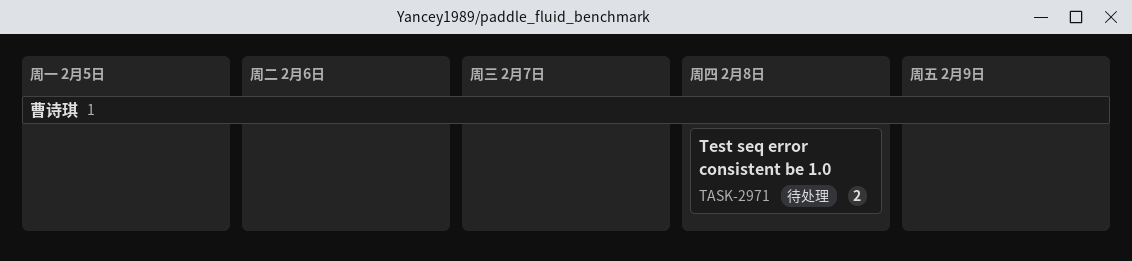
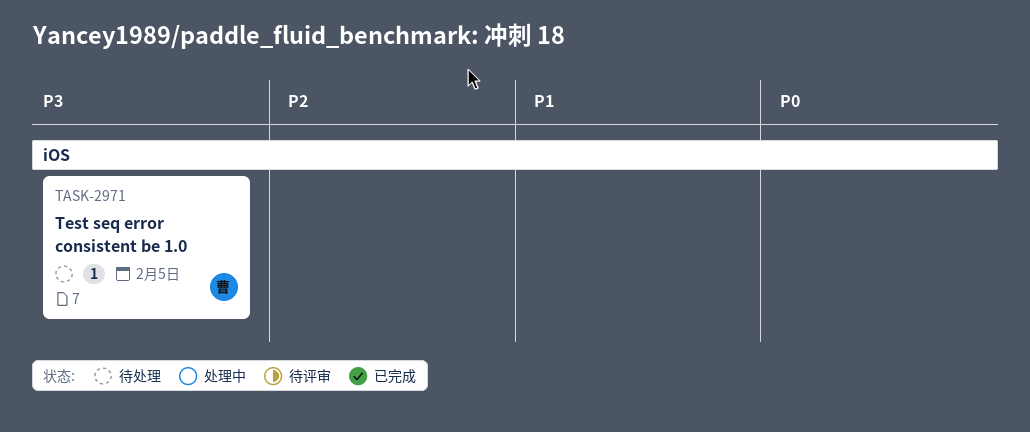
TASK-2971, estimate: 2 -> 1
TASK-2971, due: Feb 8 -> Feb 5

